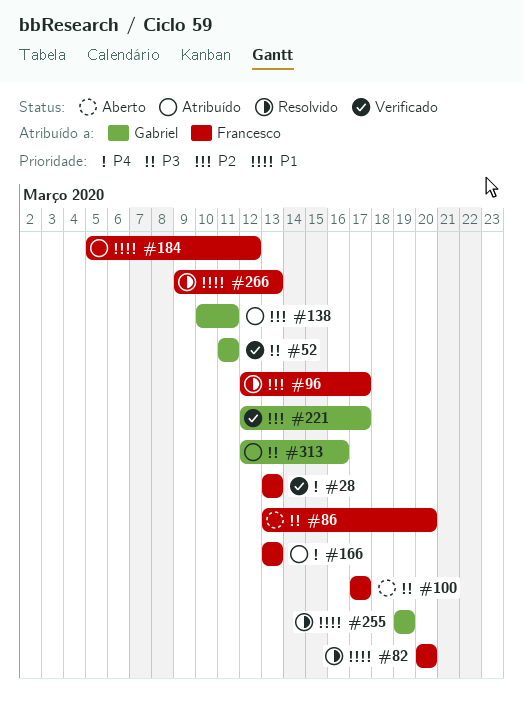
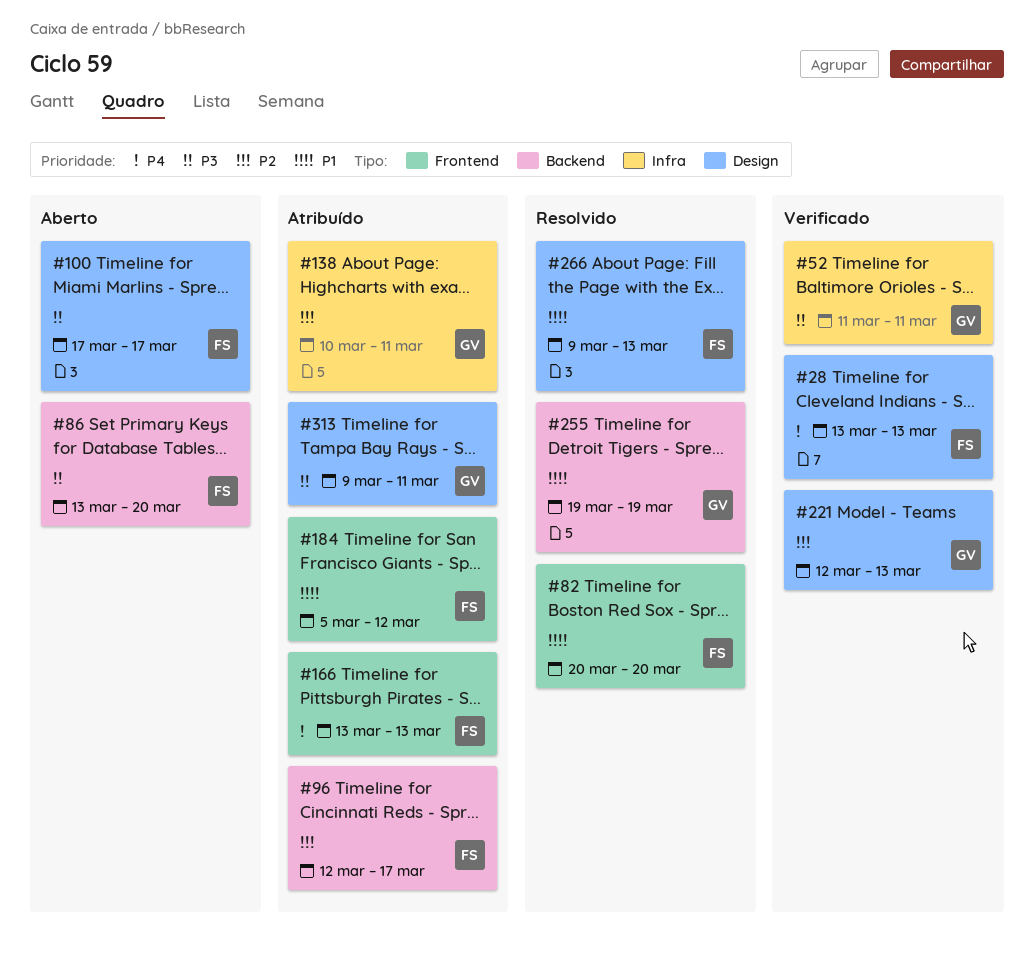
#96, status: Resolvido -> Atribuído
#221, due: Mar 17 -> Mar 13
#313, start: Mar 12 -> Mar 9
#313, due: Mar 16 -> Mar 11

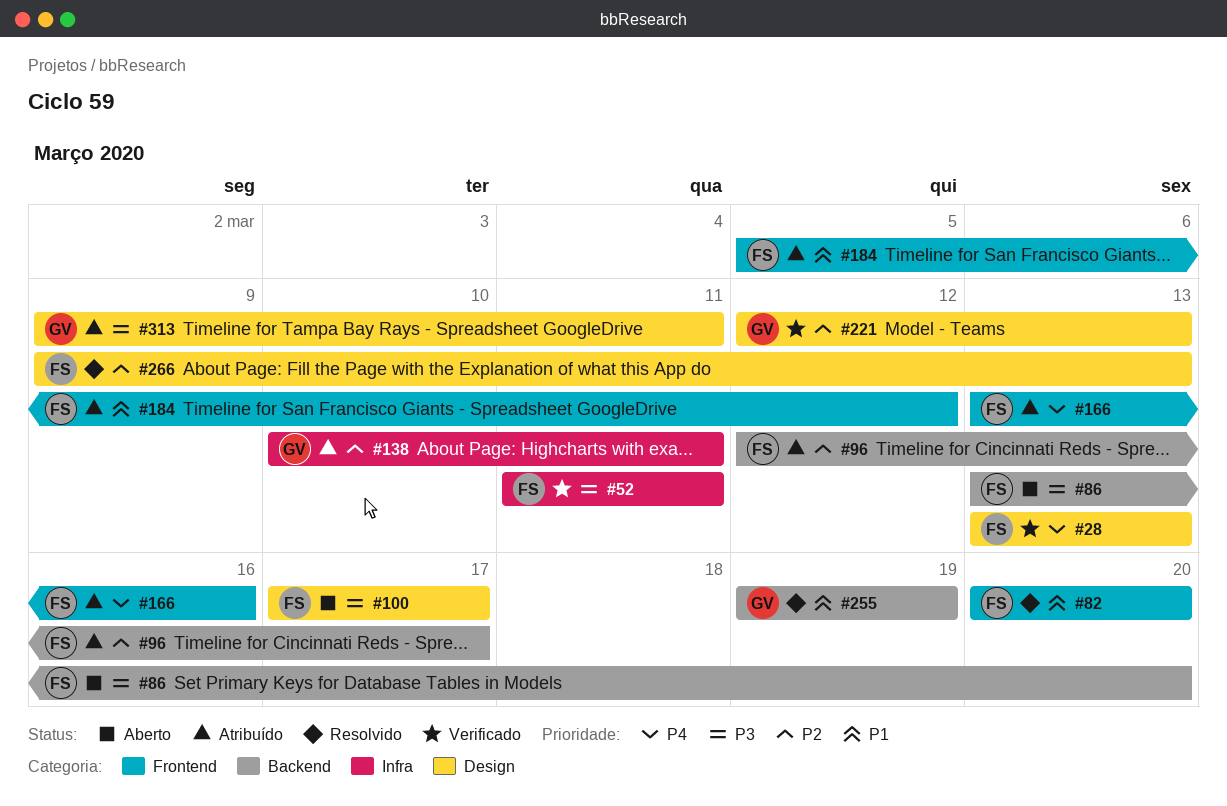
#52, owner: GV -> FS
#166, due: Mar 13 -> Mar 16
#266, priority: P1 -> P2

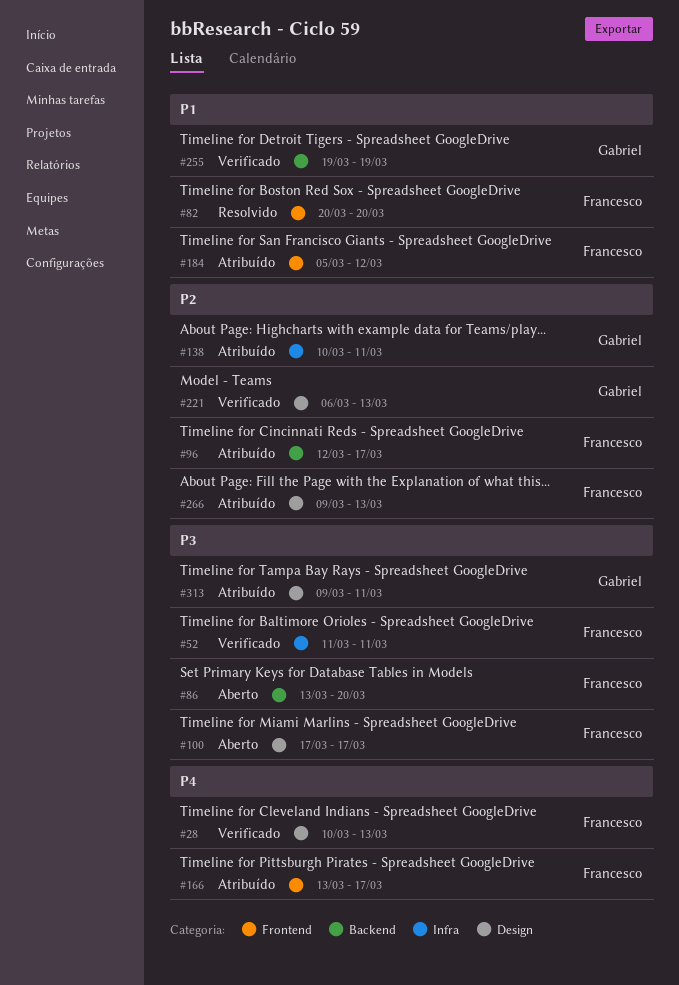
#28, start: Mar 13 -> Mar 10
#166, due: Mar 16 -> Mar 17
#221, start: Mar 12 -> Mar 6
#255, status: Resolvido -> Verificado
#266, status: Resolvido -> Atribuído

